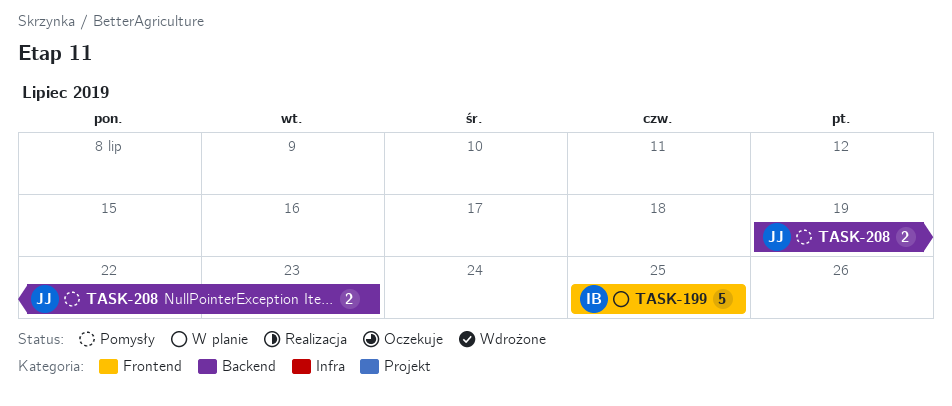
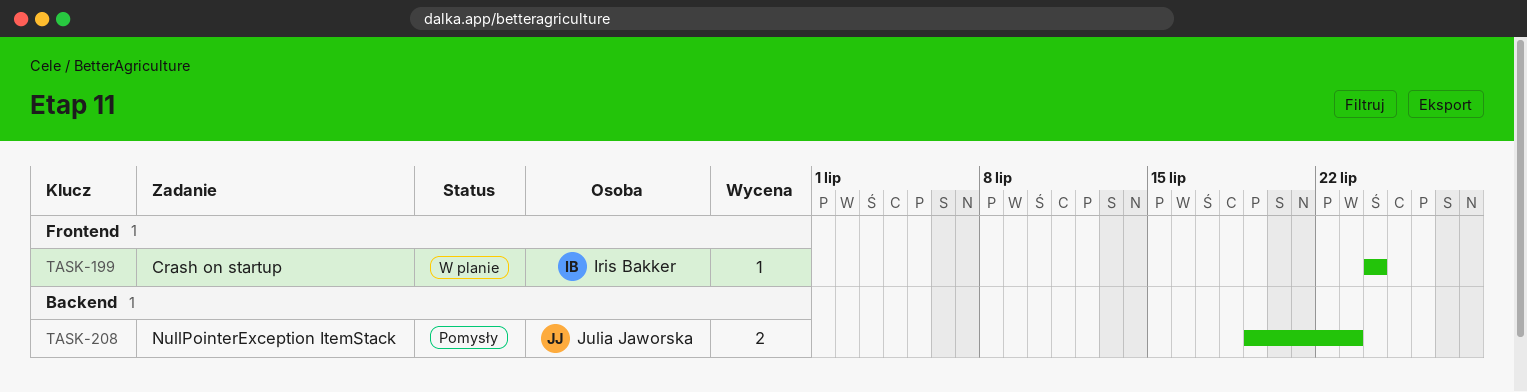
TASK-199, estimate: 5 -> 1
TASK-199, start: Jul 25 -> Jul 24
TASK-199, due: Jul 25 -> Jul 24

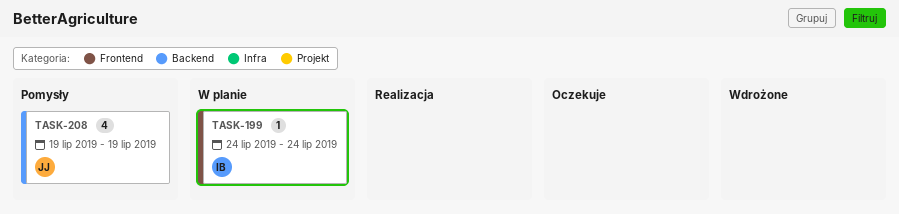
TASK-208, estimate: 2 -> 4
TASK-208, due: Jul 23 -> Jul 19

